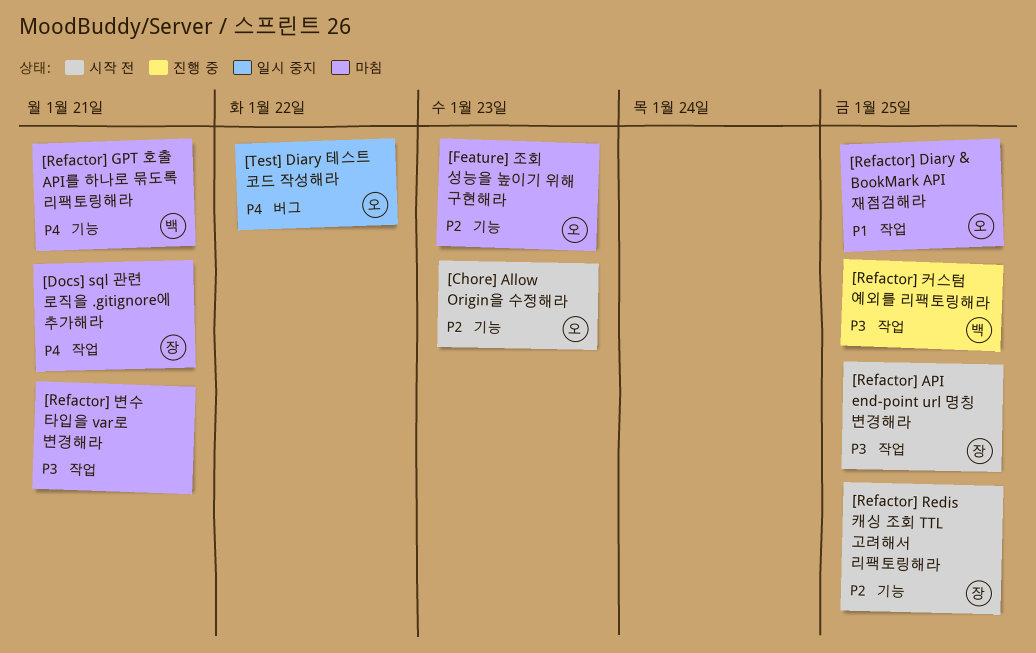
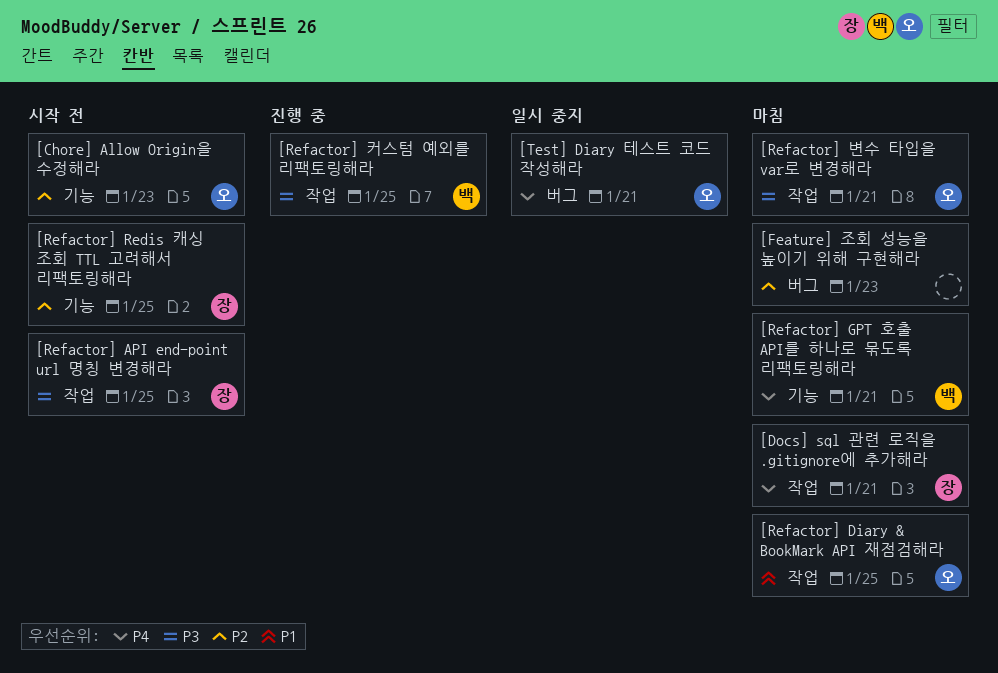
[Feature] 조회 성능을 높이기 위해 구현해라, owner: 오 -> none
[Feature] 조회 성능을 높이기 위해 구현해라, label: 기능 -> 버그
[Refactor] 변수 타입을 var로 변경해라, owner: none -> 오
[Test] Diary 테스트 코드 작성해라, due: Jan 22 -> Jan 21

